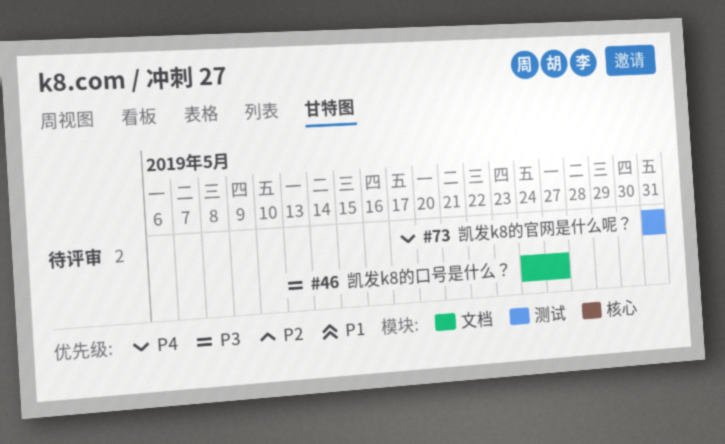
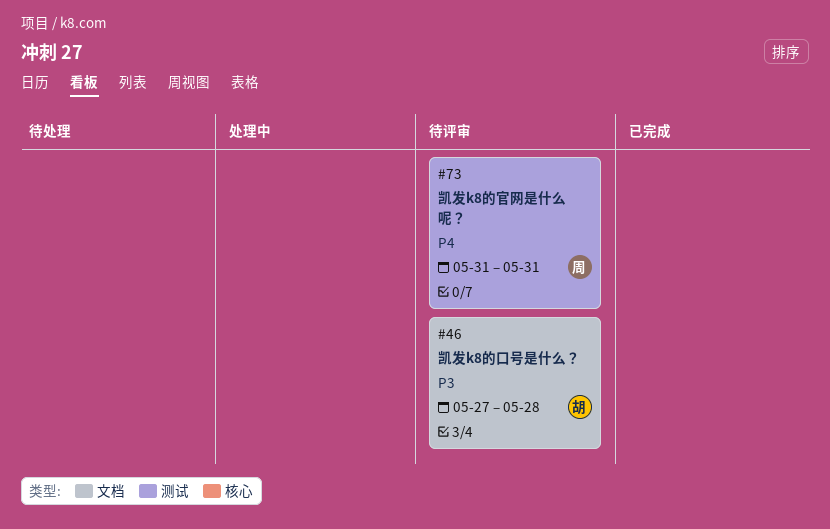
#46, start: May 24 -> May 27
#46, due: May 27 -> May 28

